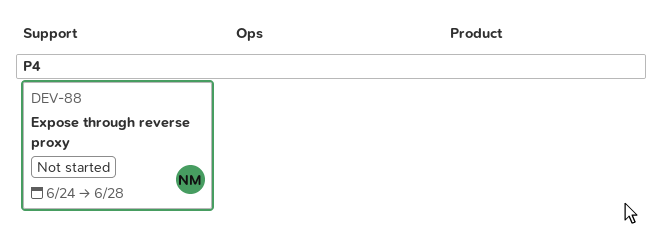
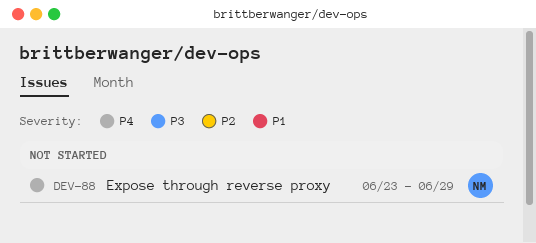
DEV-88, start: Jun 24 -> Jun 23
DEV-88, due: Jun 28 -> Jun 29

